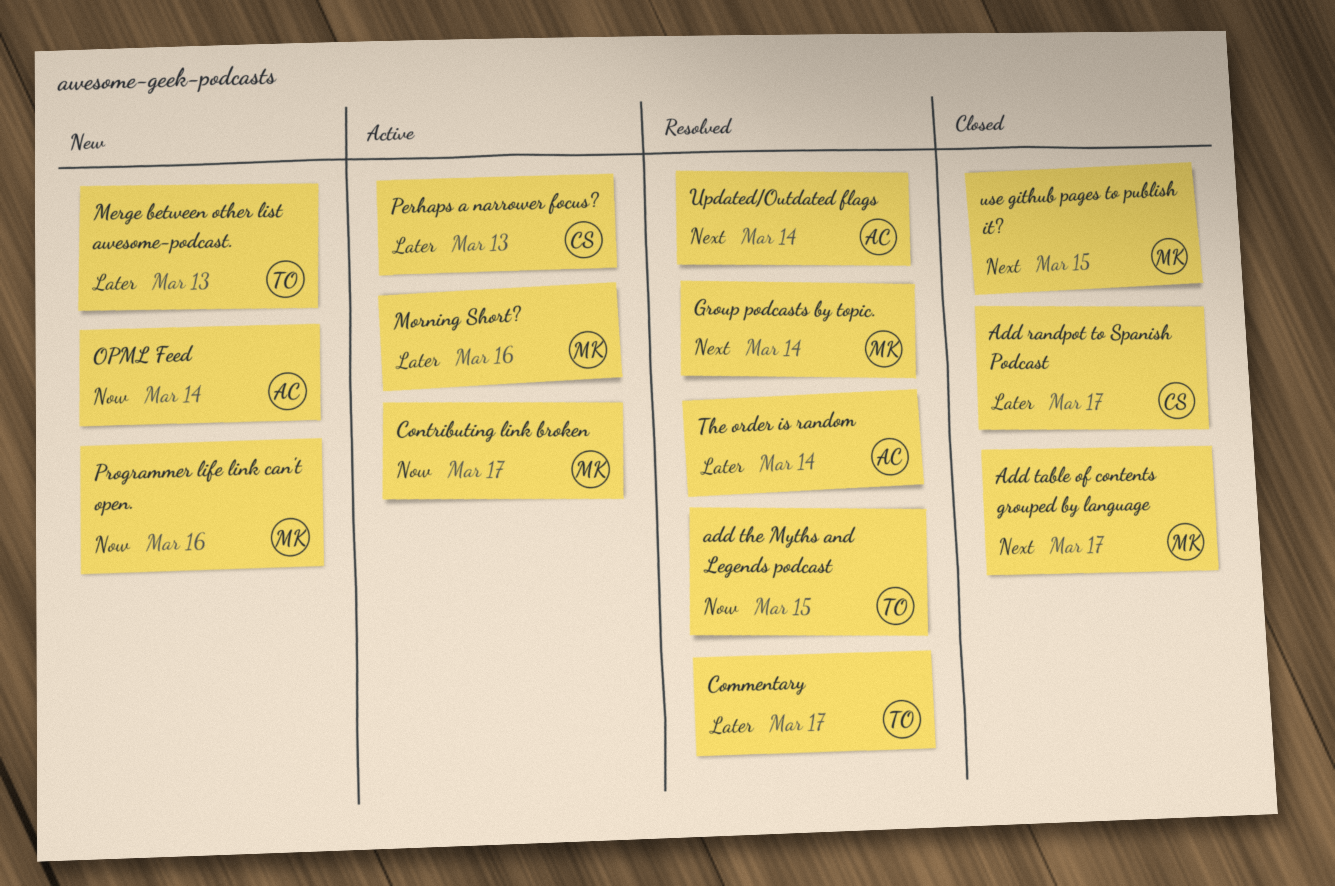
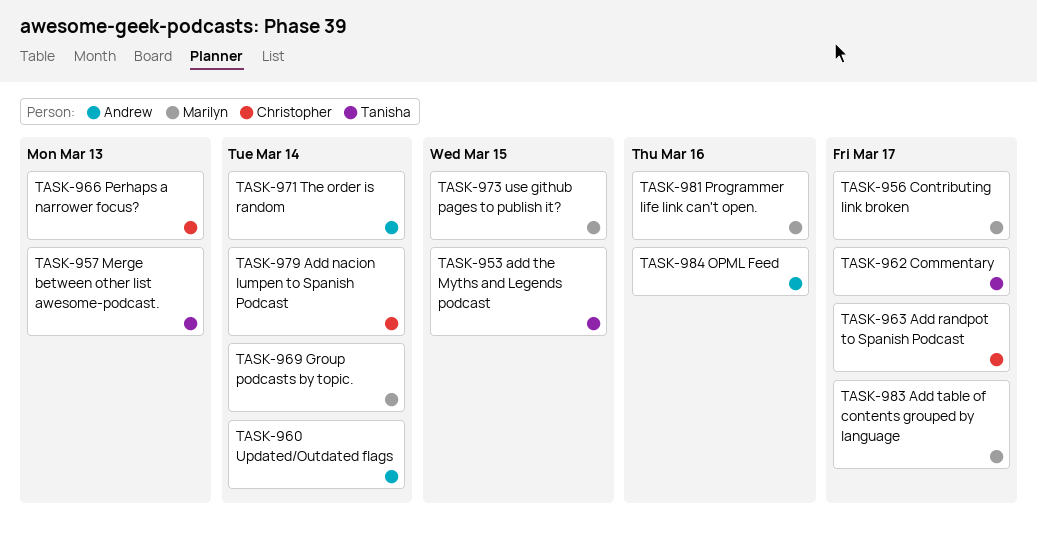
Add nacion lumpen to Spanish Podcast: none -> present
Morning Short?: present -> none
OPML Feed, due: Mar 14 -> Mar 16

